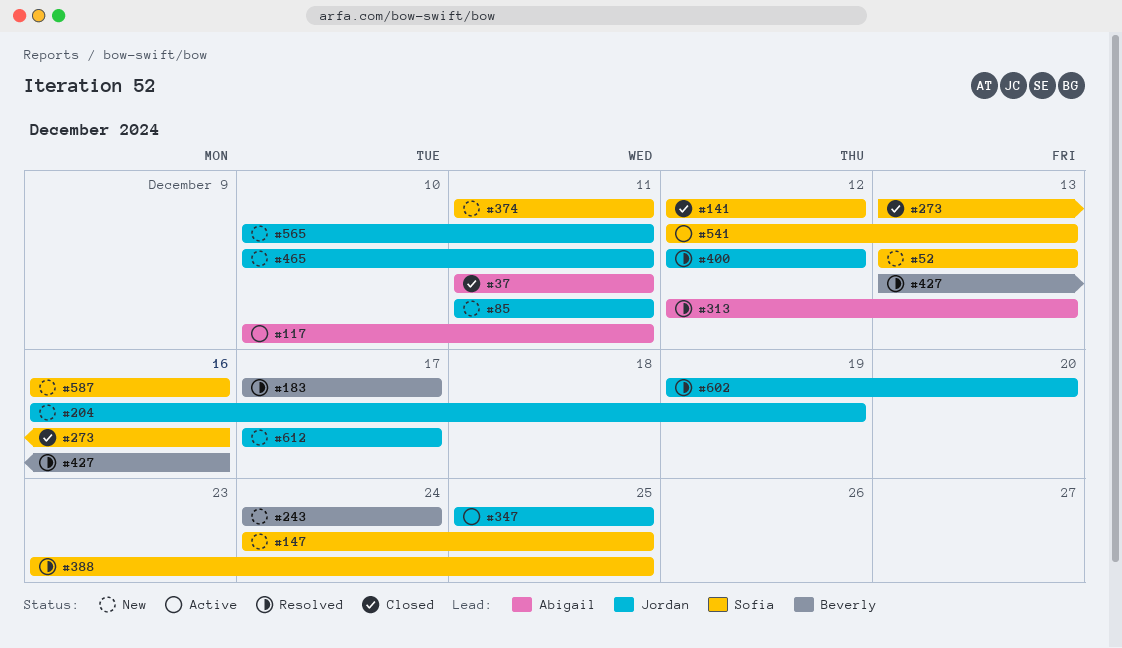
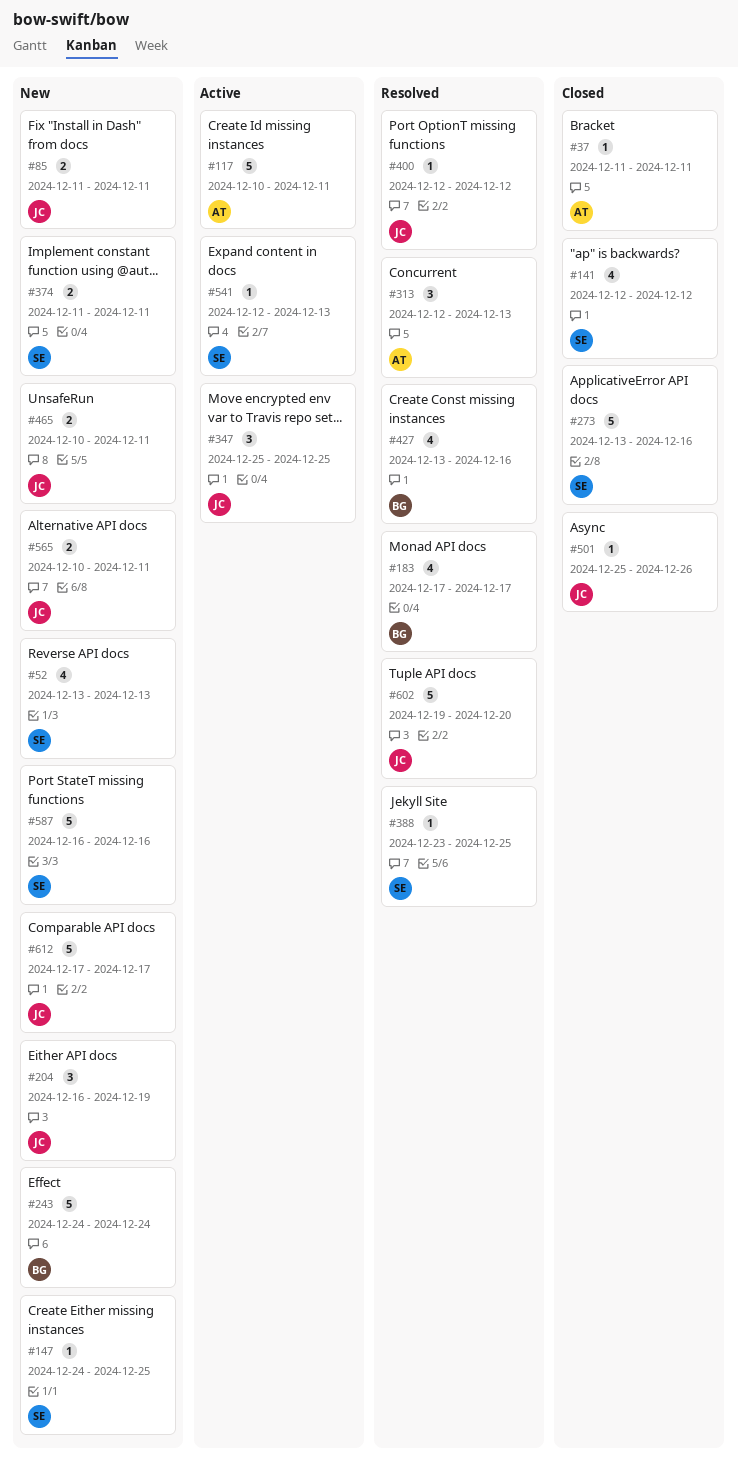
#501: none -> present

